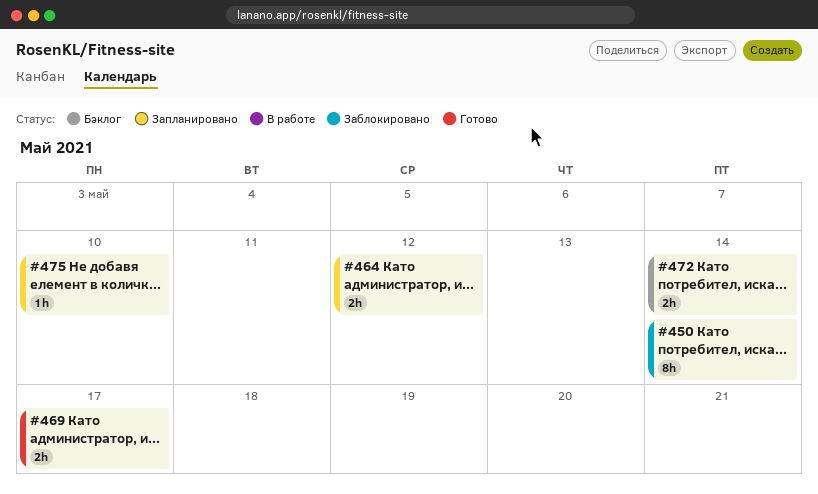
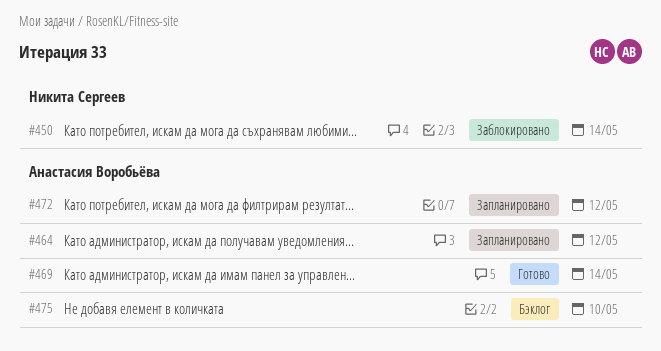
#469, due: May 17 -> May 14
#472, status: Бэклог -> Запланировано
#472, due: May 14 -> May 12
#475, status: Запланировано -> Бэклог

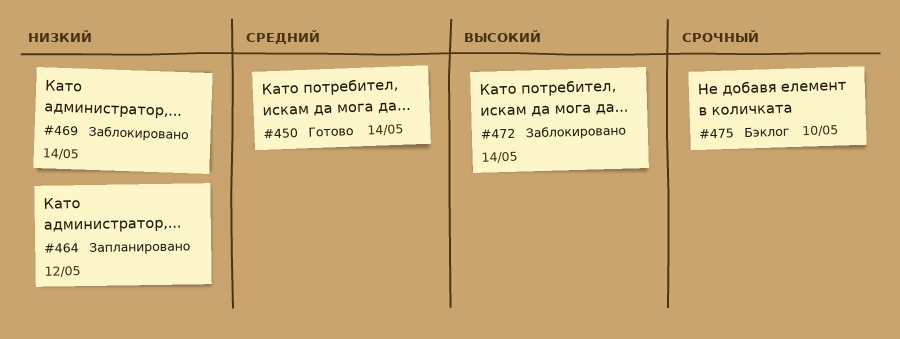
#450, status: Заблокировано -> Готово
#469, status: Готово -> Заблокировано
#472, status: Запланировано -> Заблокировано
#472, due: May 12 -> May 14

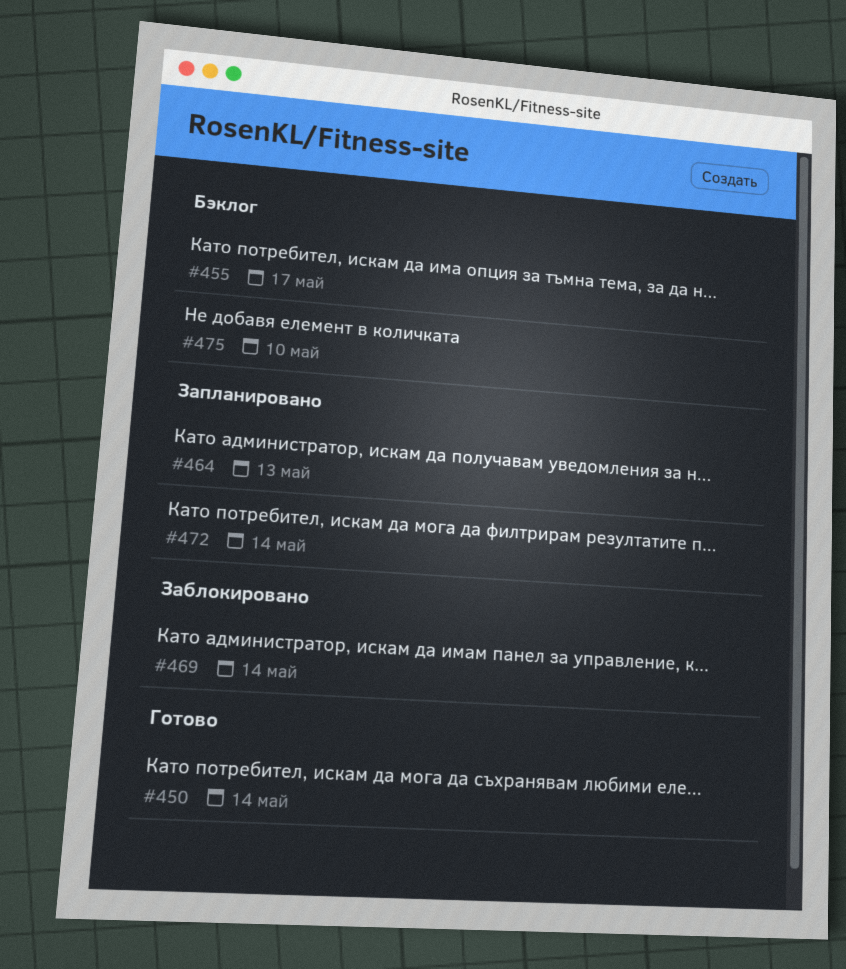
#455: none -> present
#464, due: May 12 -> May 13
#472, status: Заблокировано -> Запланировано

